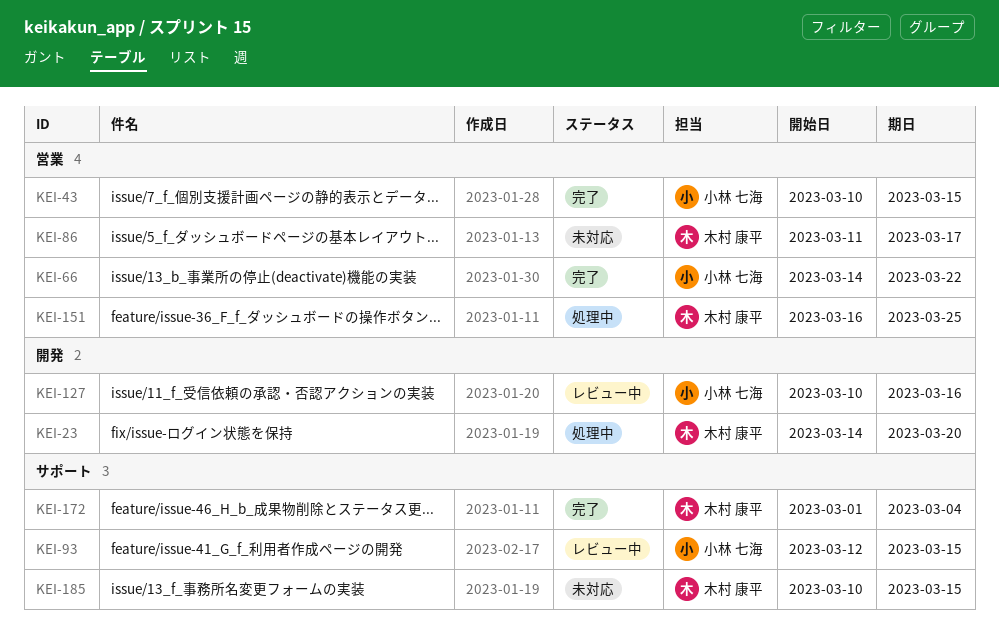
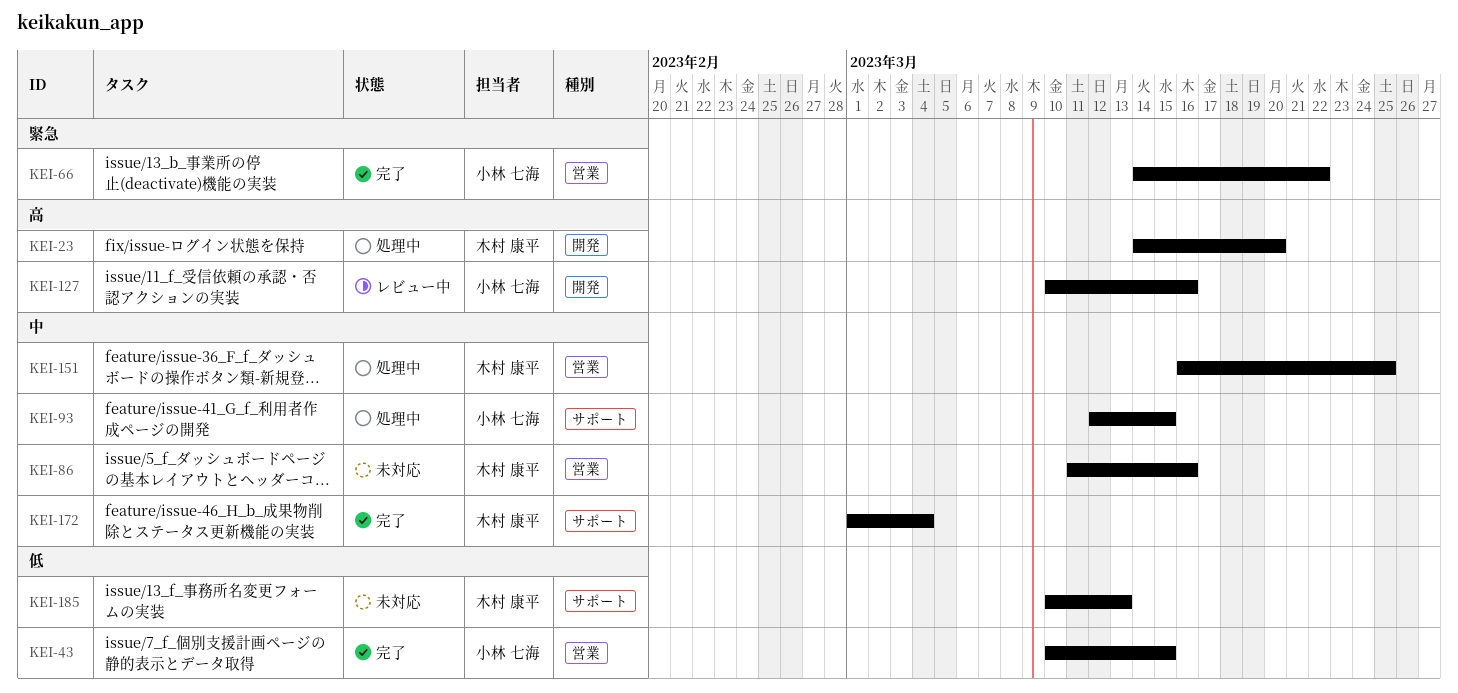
KEI-86, due: Mar 17 -> Mar 16
KEI-93, status: レビュー中 -> 処理中
KEI-185, due: Mar 15 -> Mar 13

